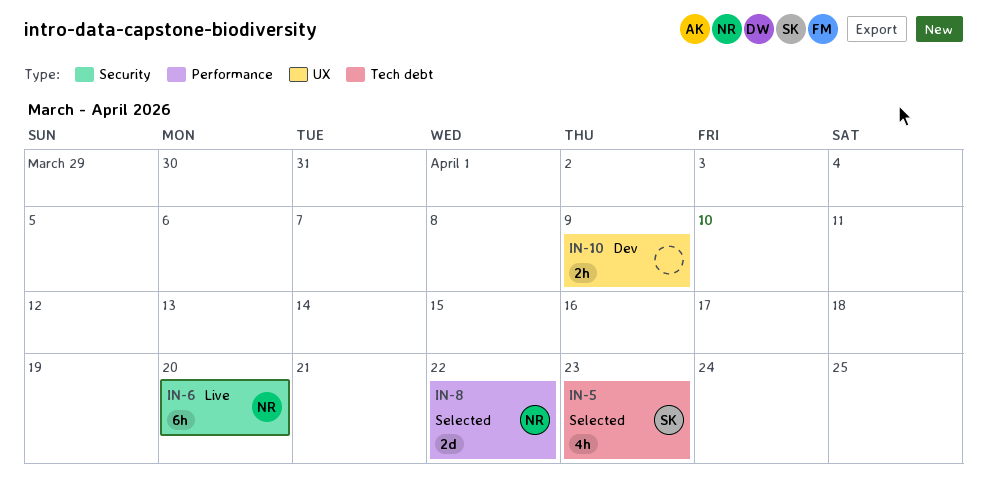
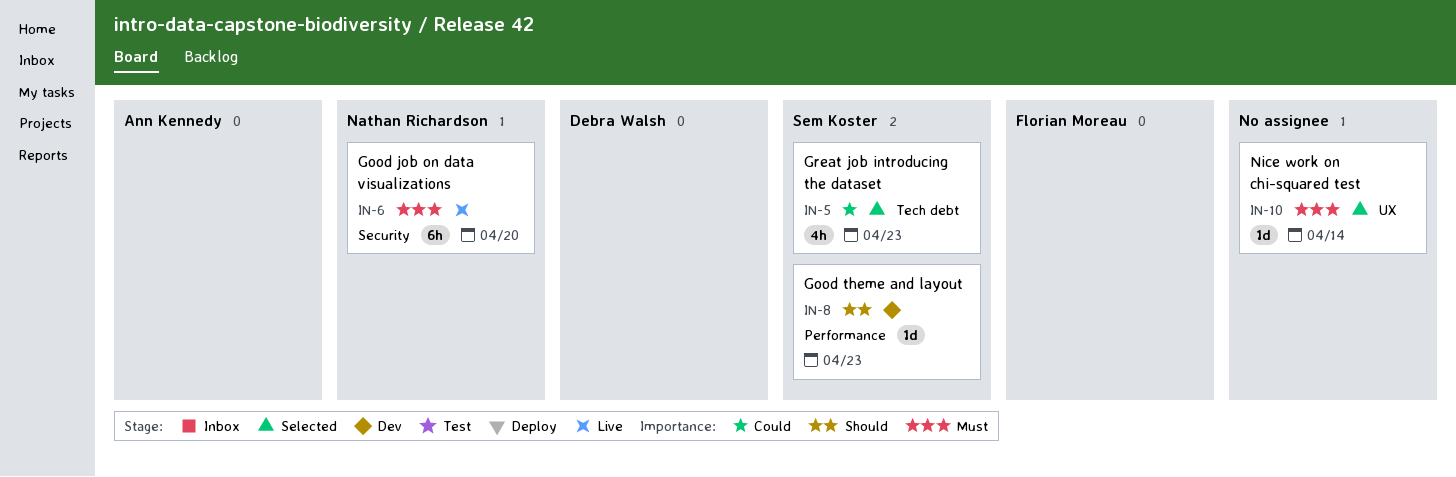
IN-8, status: Selected -> Dev
IN-8, owner: Nathan Richardson -> Sem Koster
IN-8, estimate: 2d -> 1d
IN-8, due: Apr 22 -> Apr 23
IN-10, status: Dev -> Selected
IN-10, estimate: 2h -> 1d
IN-10, due: Apr 9 -> Apr 14

